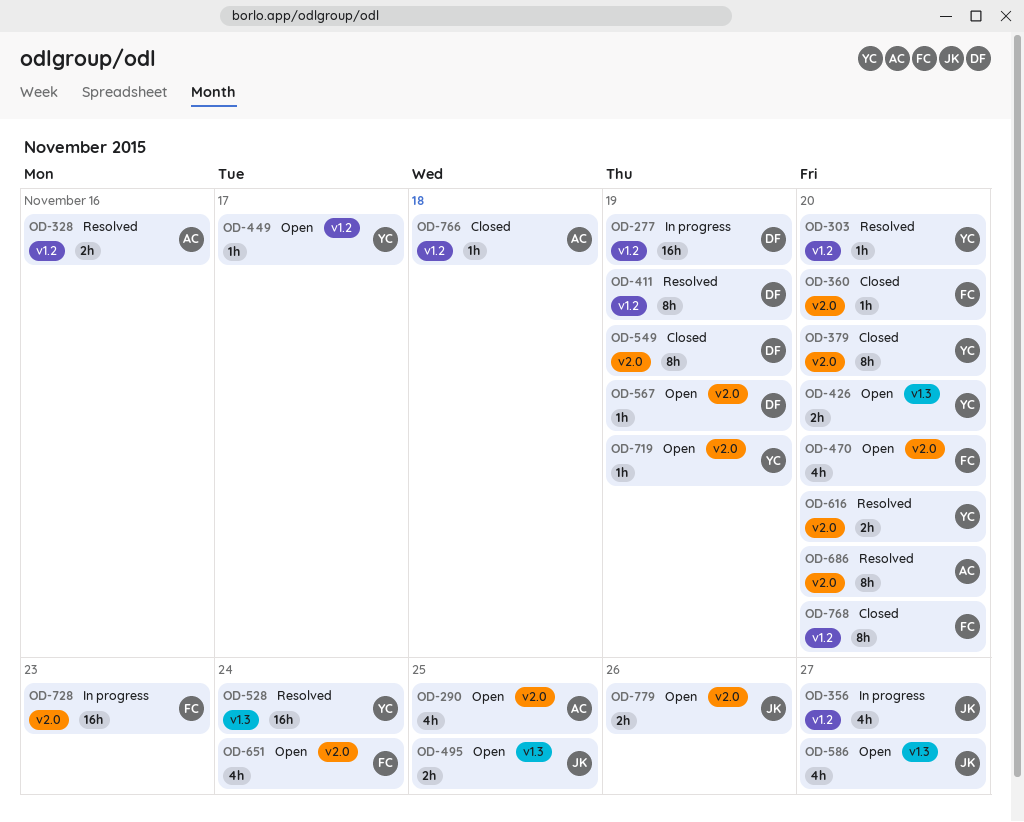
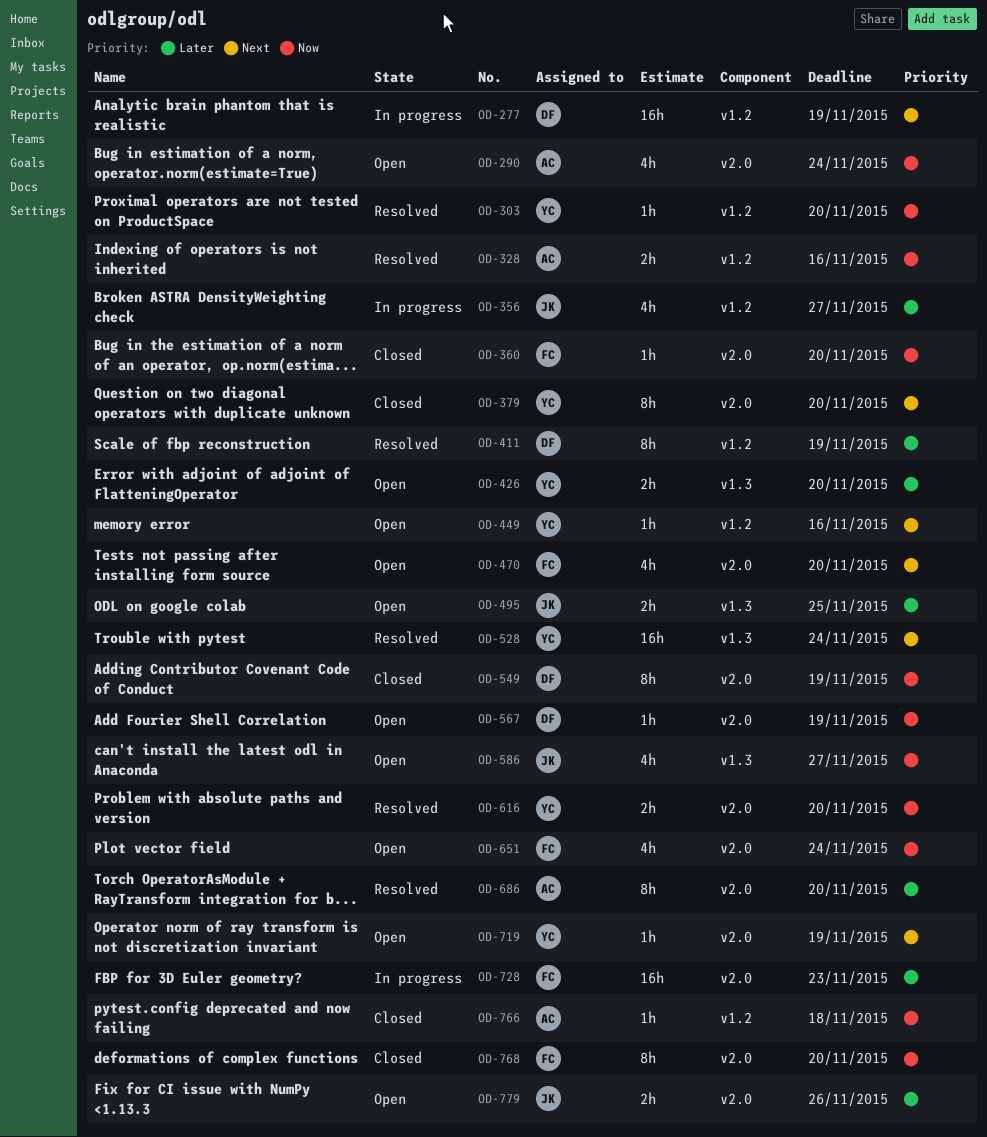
OD-290, due: Nov 25 -> Nov 24
OD-449, due: Nov 17 -> Nov 16
OD-768, label: v1.2 -> v2.0

